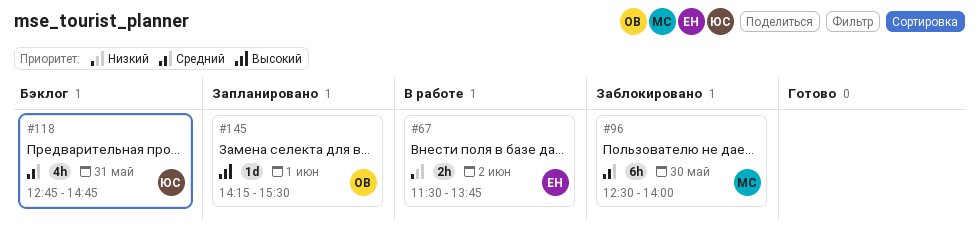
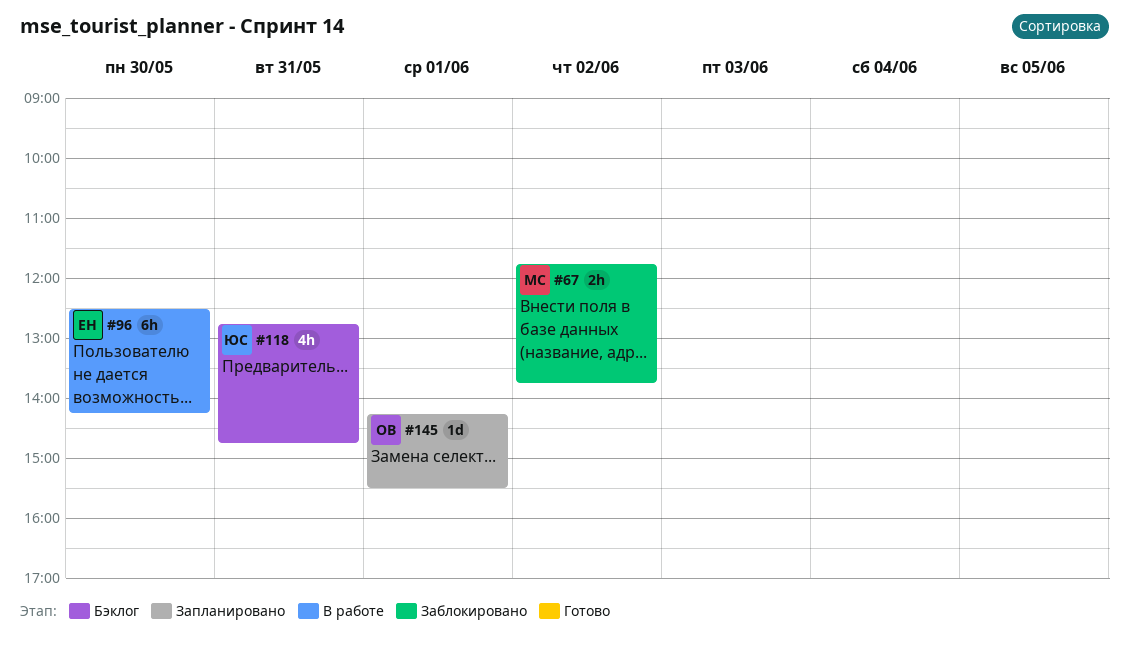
#67, status: В работе -> Заблокировано
#67, owner: ЕН -> МС
#67, begins: 11:30 -> 11:45
#96, status: Заблокировано -> В работе
#96, owner: МС -> ЕН
#96, ends: 14:00 -> 14:15

